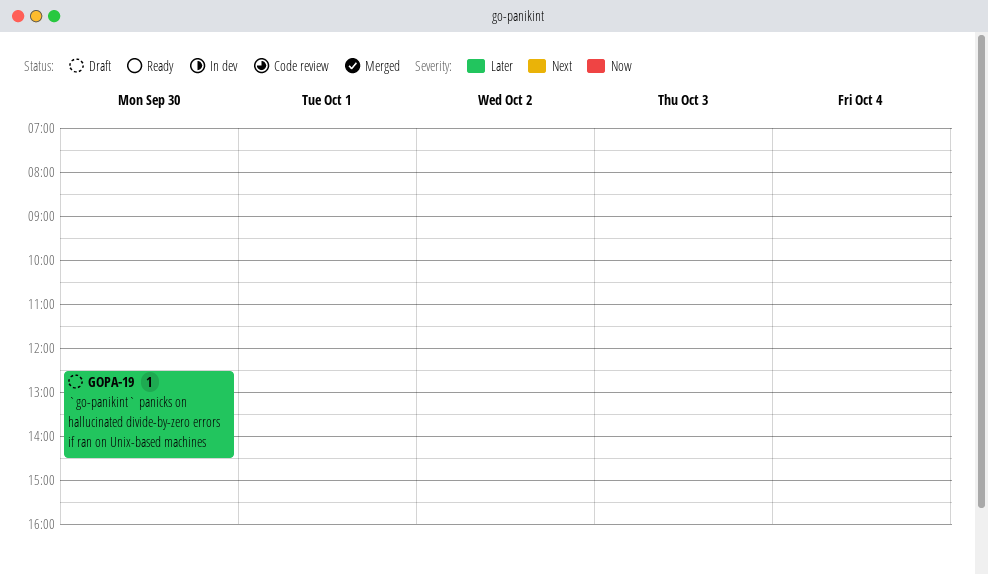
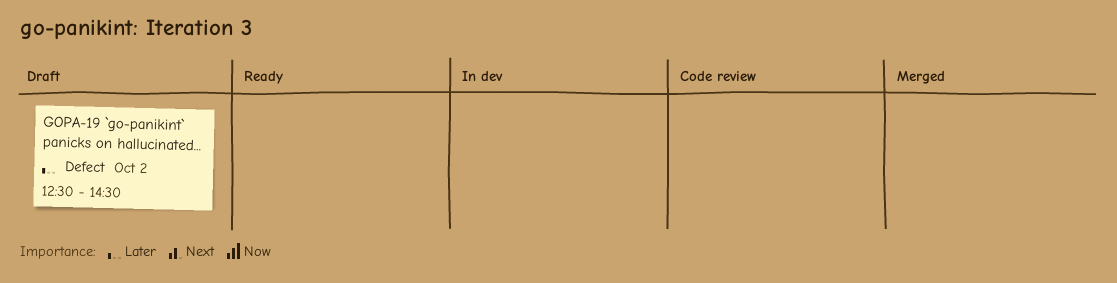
GOPA-19, day: Sep 30 -> Oct 2

